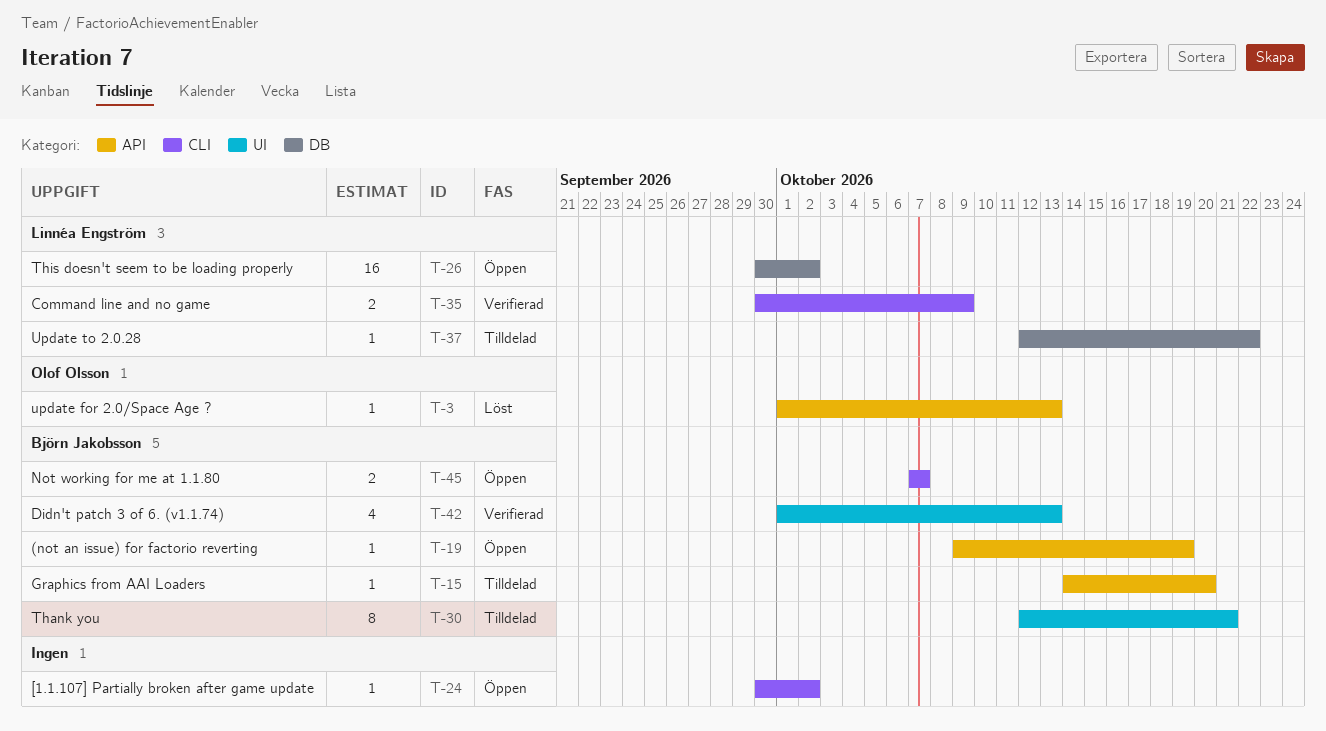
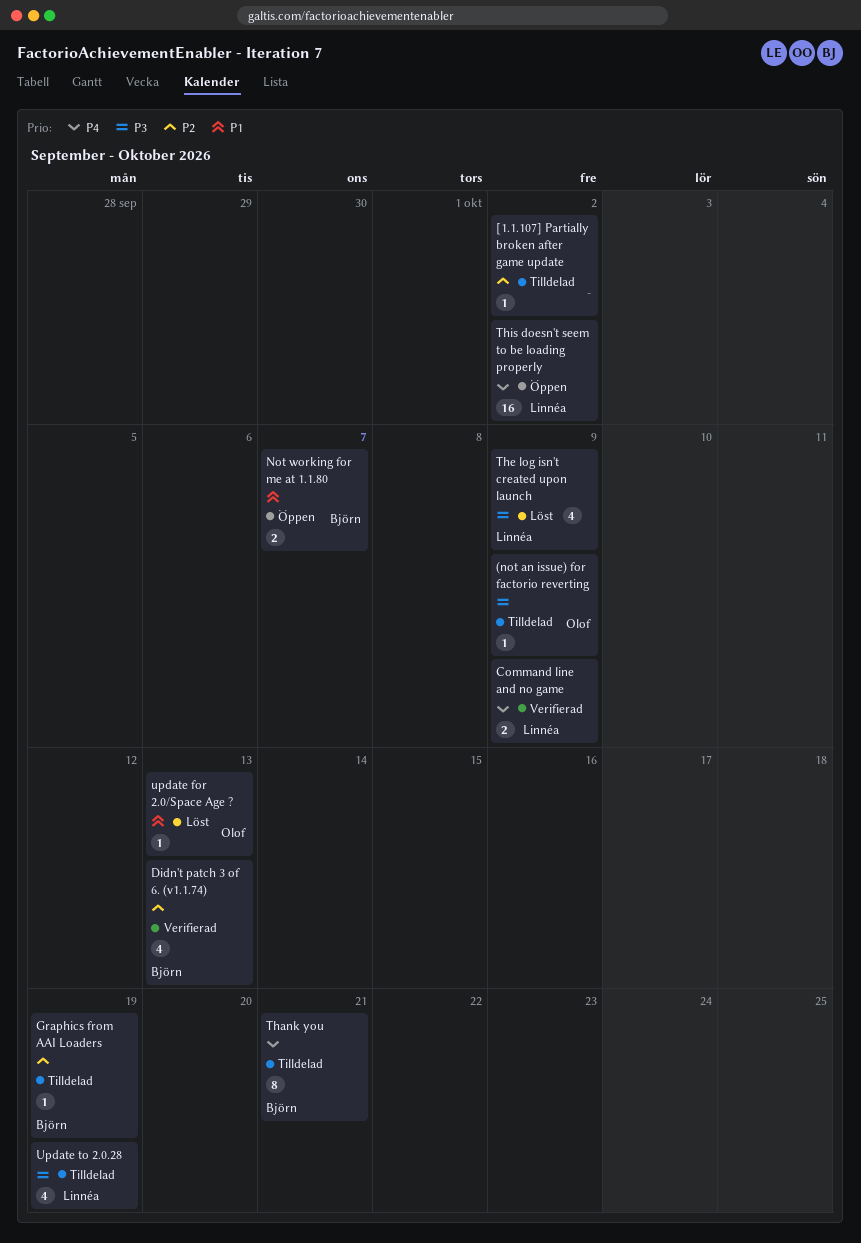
(not an issue) for factorio reverting, status: Öppen -> Tilldelad
(not an issue) for factorio reverting, owner: Björn Jakobsson -> Olof Olsson
(not an issue) for factorio reverting, due: Oct 19 -> Oct 9
[1.1.107] Partially broken after game update, status: Öppen -> Tilldelad
Graphics from AAI Loaders, due: Oct 20 -> Oct 19
The log isn't created upon launch: none -> present
Update to 2.0.28, estimate: 1 -> 4
Update to 2.0.28, due: Oct 22 -> Oct 19

